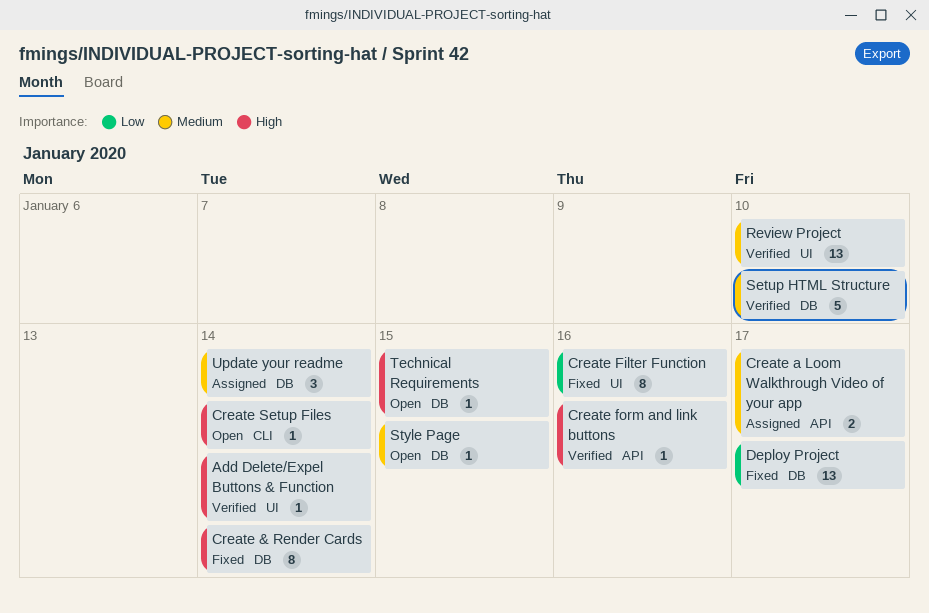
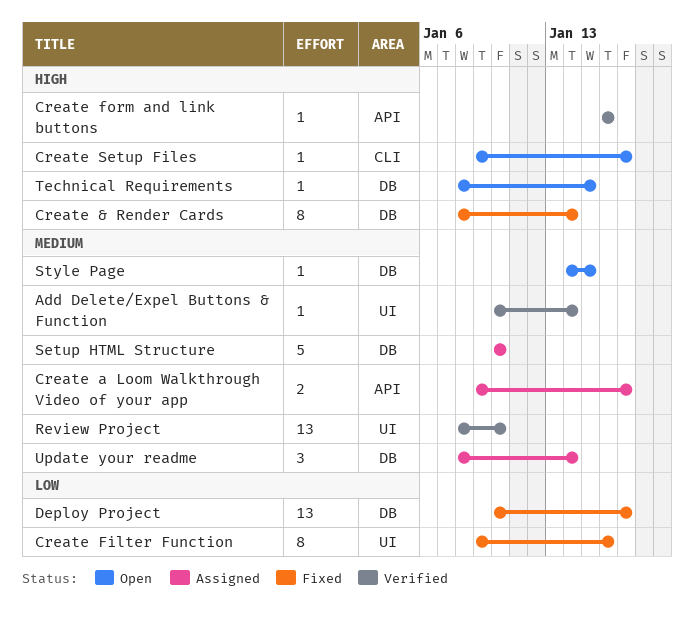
Add Delete/Expel Buttons & Function, priority: High -> Medium
Create Setup Files, due: Jan 14 -> Jan 17
Setup HTML Structure, status: Verified -> Assigned

